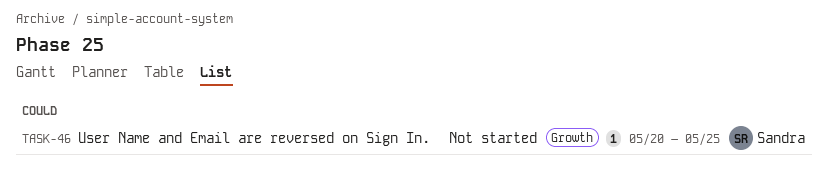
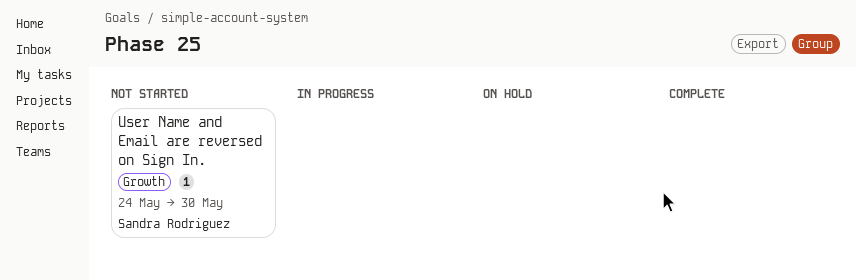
User Name and Email are reversed on Sign In., start: May 20 -> May 24
User Name and Email are reversed on Sign In., due: May 25 -> May 30

